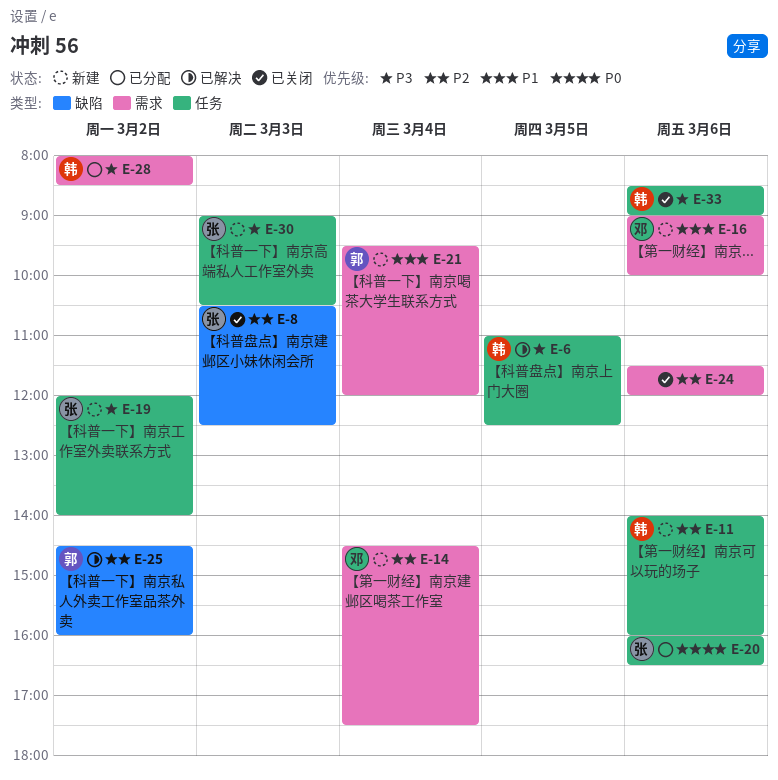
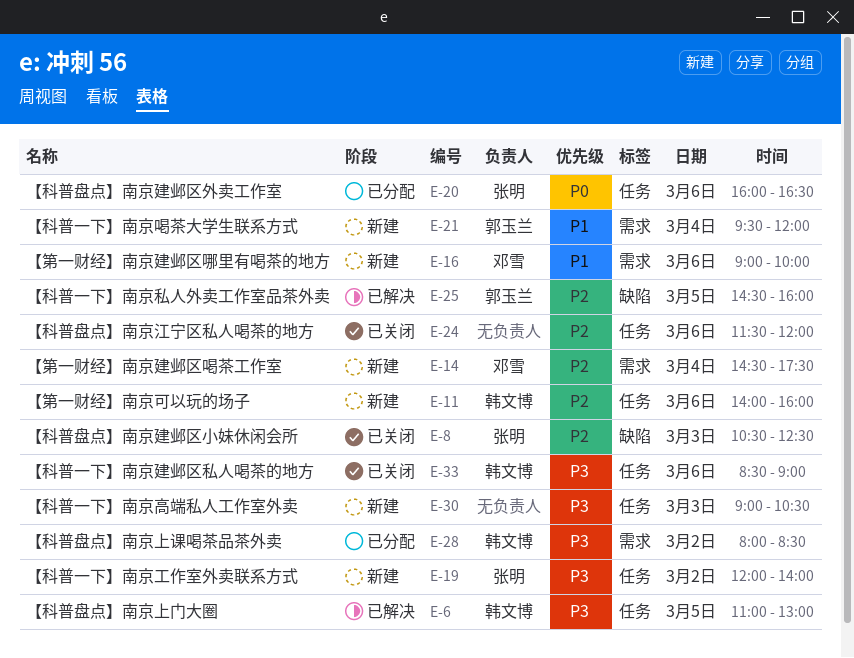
E-6, ends: 12:30 -> 13:00
E-24, label: 需求 -> 任务
E-25, day: Mar 2 -> Mar 5
E-30, owner: 张明 -> none

